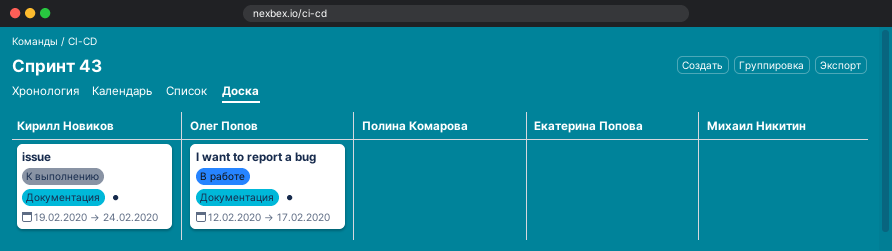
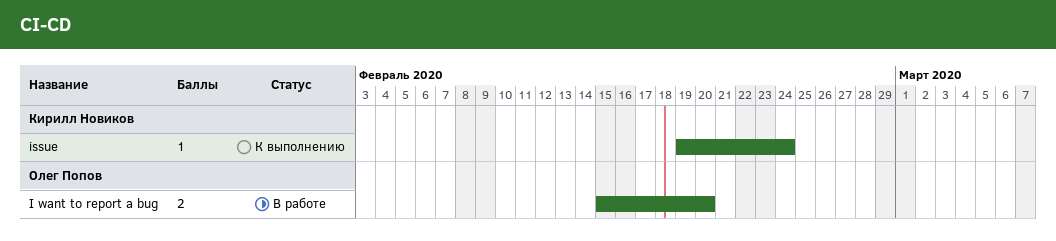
I want to report a bug, estimate: 1 -> 2
I want to report a bug, start: Feb 12 -> Feb 15
I want to report a bug, due: Feb 17 -> Feb 20

